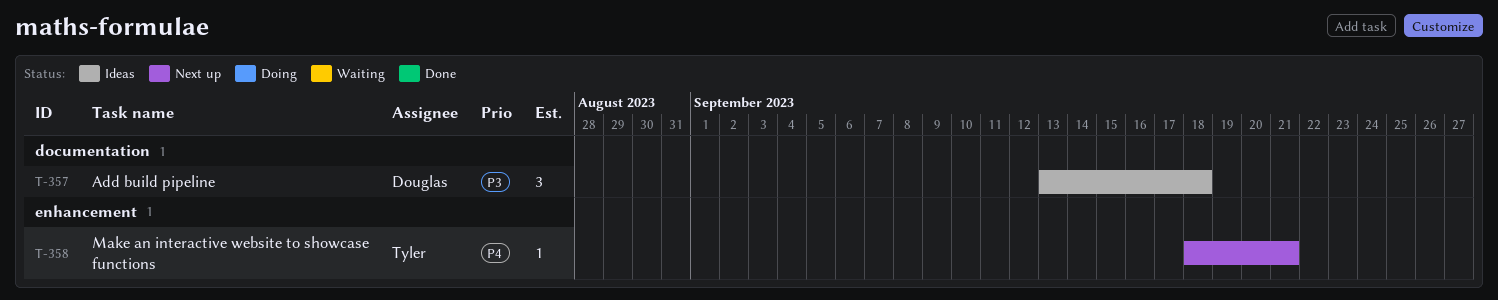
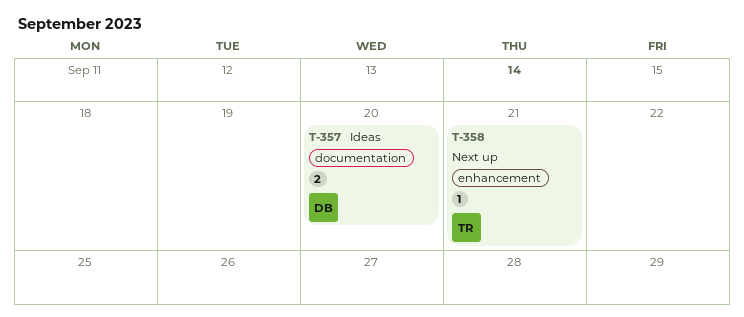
T-357, estimate: 3 -> 2
T-357, due: Sep 18 -> Sep 20

